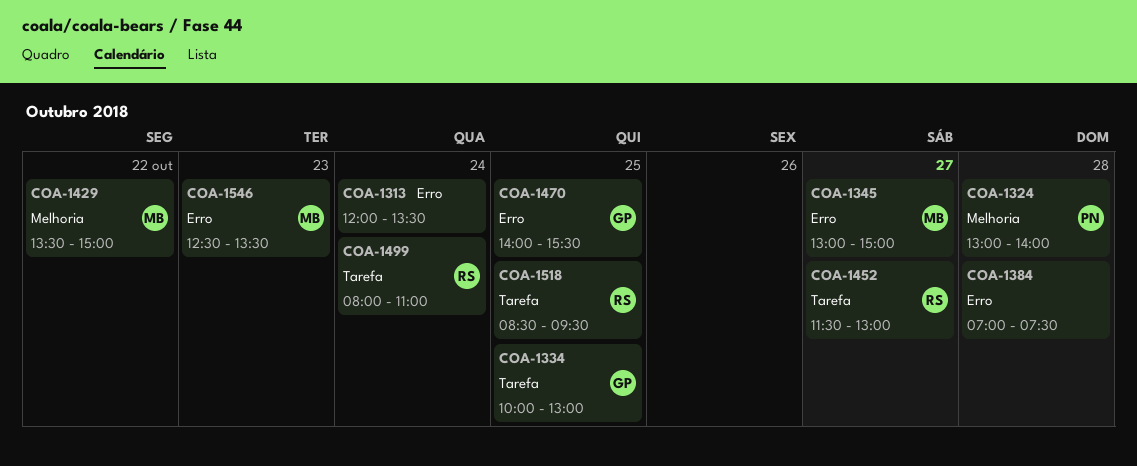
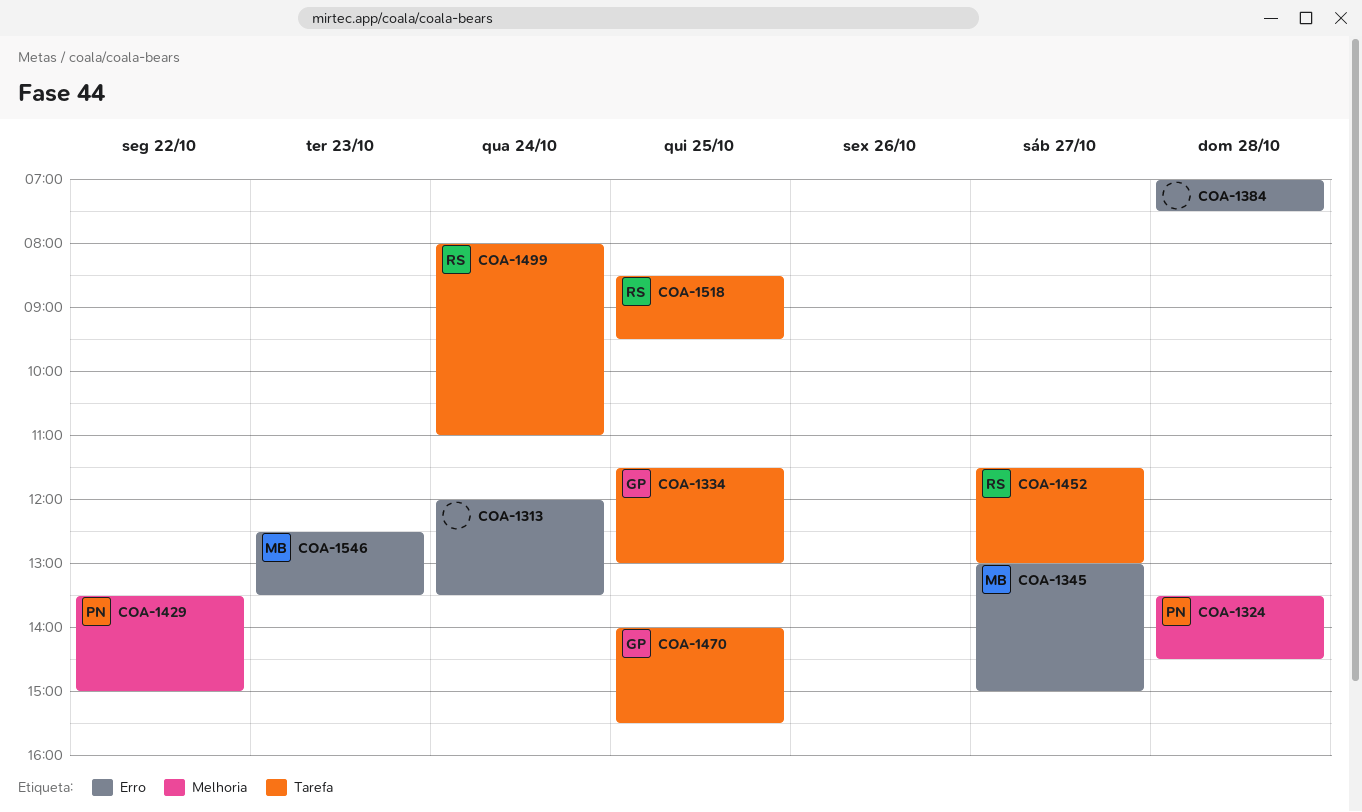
COA-1324, begins: 13:00 -> 13:30
COA-1324, ends: 14:00 -> 14:30
COA-1334, begins: 10:00 -> 11:30
COA-1429, owner: MB -> PN
COA-1470, label: Erro -> Tarefa

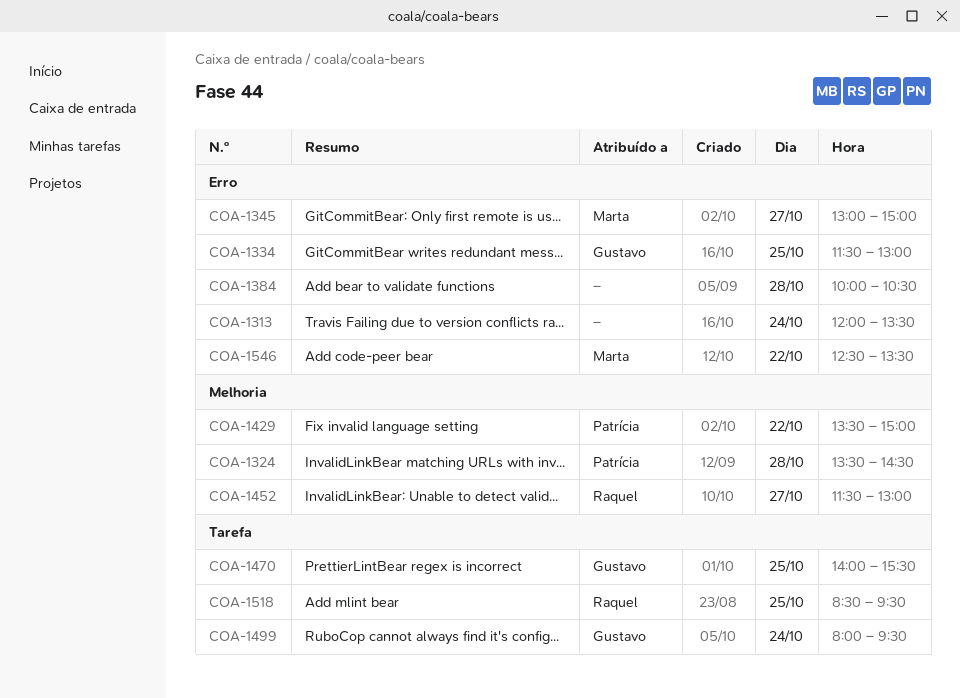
COA-1334, label: Tarefa -> Erro
COA-1384, begins: 07:00 -> 10:00
COA-1384, ends: 07:30 -> 10:30
COA-1452, label: Tarefa -> Melhoria
COA-1499, owner: Raquel -> Gustavo
COA-1499, ends: 11:00 -> 09:30
COA-1546, day: Oct 23 -> Oct 22

